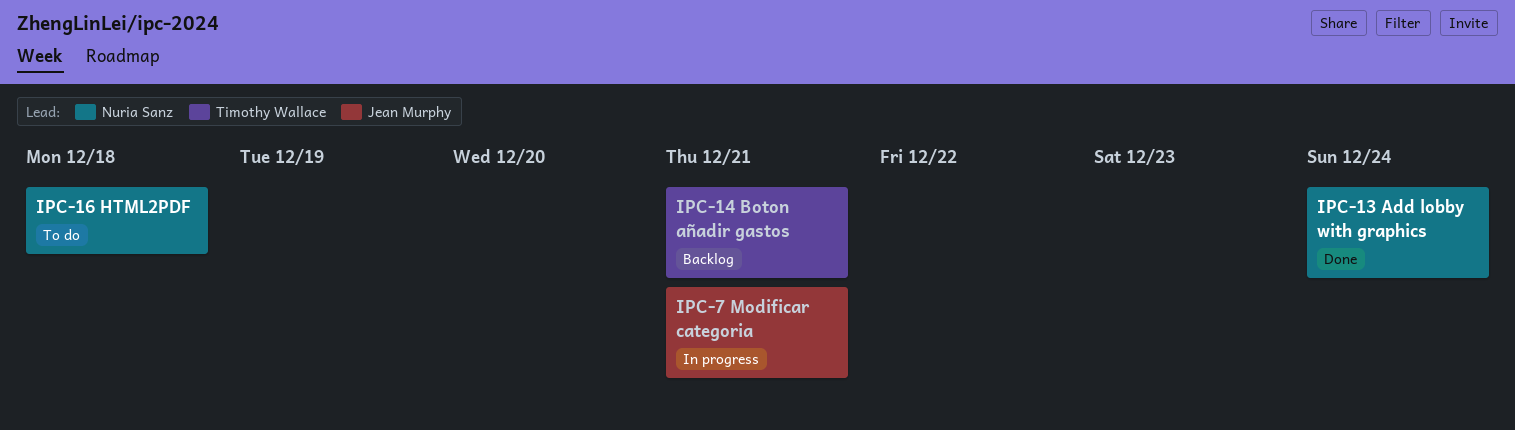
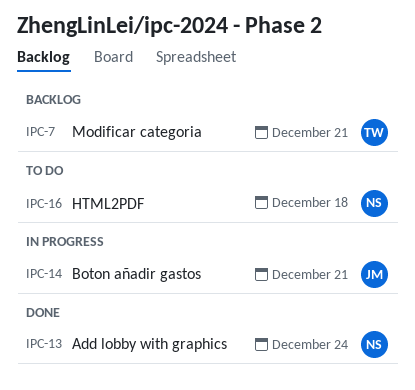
IPC-7, status: In progress -> Backlog
IPC-7, owner: Jean Murphy -> Timothy Wallace
IPC-14, status: Backlog -> In progress
IPC-14, owner: Timothy Wallace -> Jean Murphy

